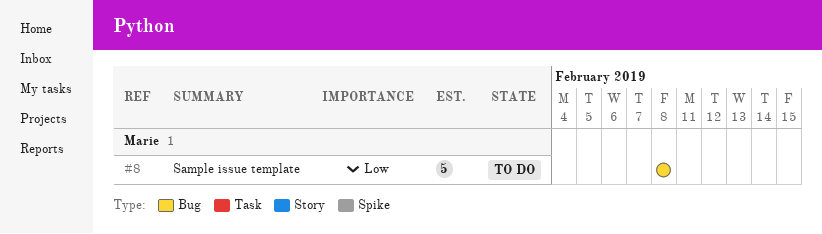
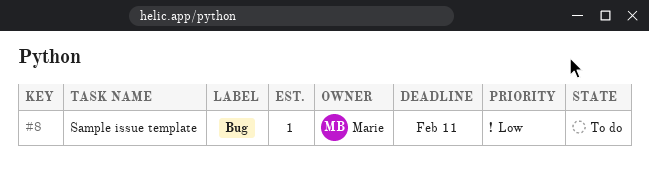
#8, estimate: 5 -> 1
#8, due: Feb 8 -> Feb 11

